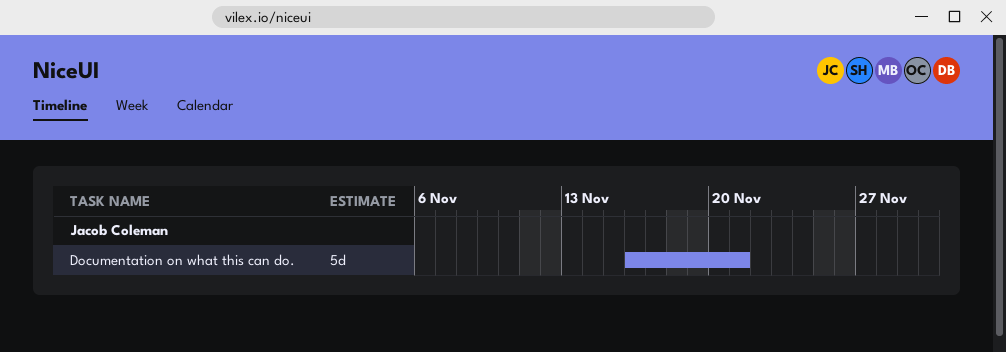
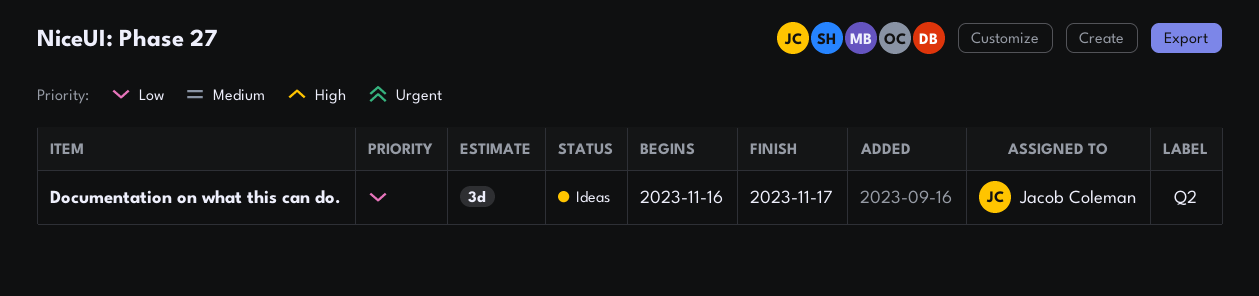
Documentation on what this can do., estimate: 5d -> 3d
Documentation on what this can do., due: Nov 21 -> Nov 17

